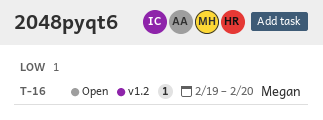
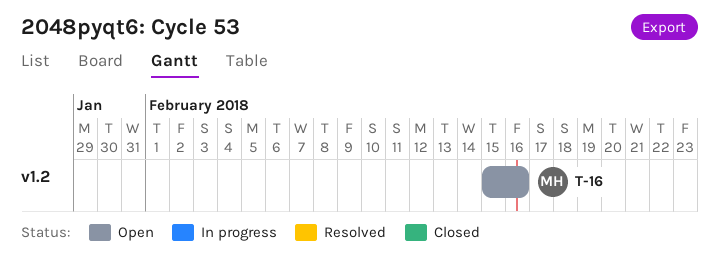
T-16, start: Feb 19 -> Feb 15
T-16, due: Feb 20 -> Feb 16

